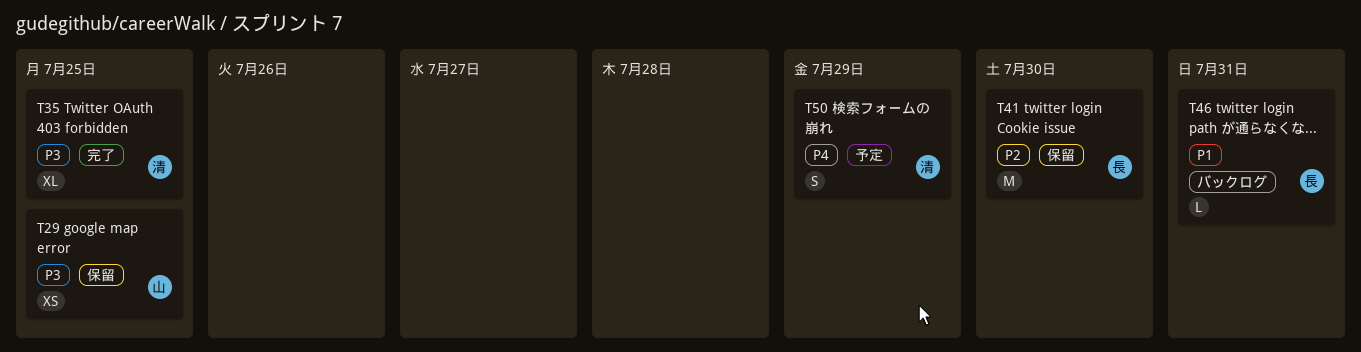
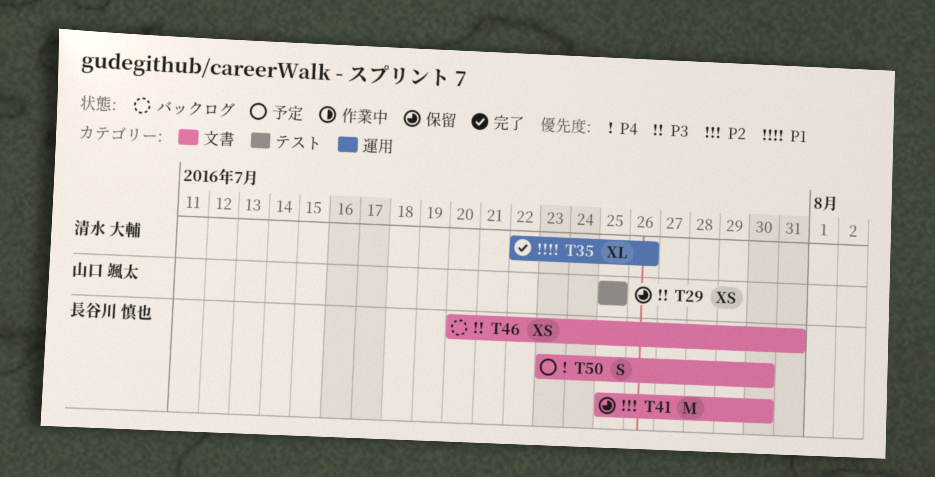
T35, priority: P3 -> P1
T35, due: Jul 25 -> Jul 26
T46, priority: P1 -> P3
T46, estimate: L -> XS
T50, owner: 清水 大輔 -> 長谷川 慎也
T50, due: Jul 29 -> Jul 30

